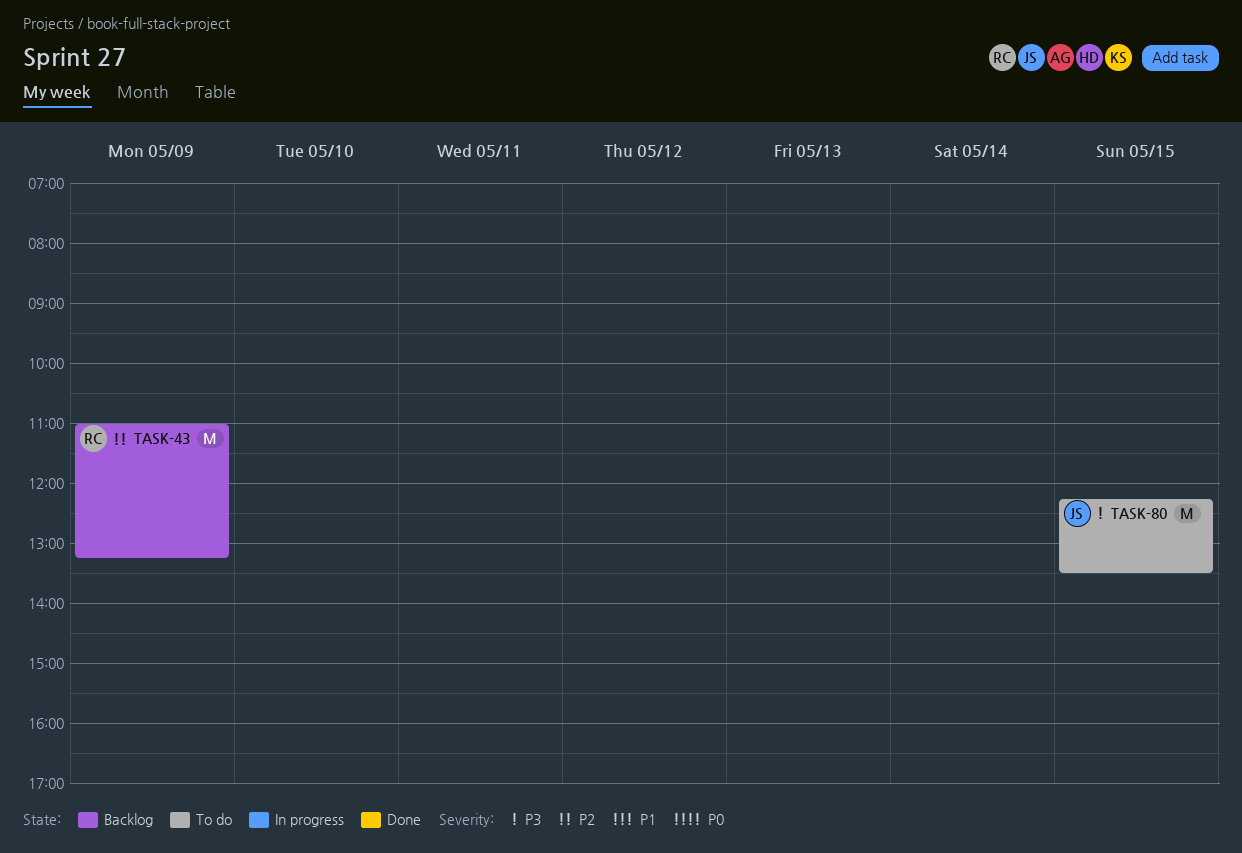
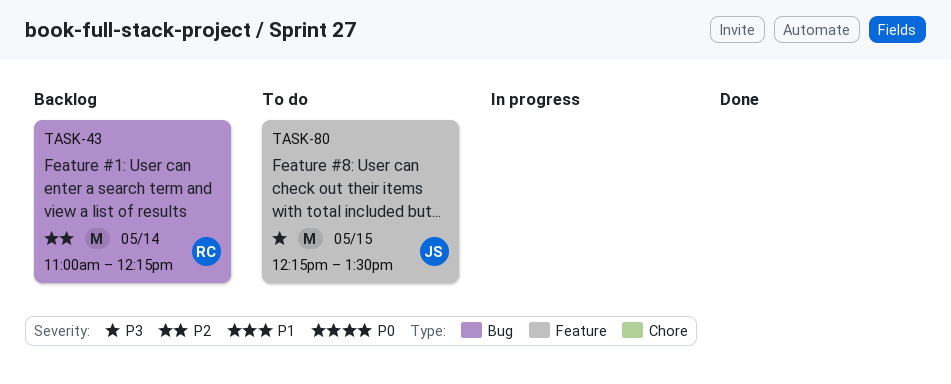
TASK-43, day: May 9 -> May 14
TASK-43, ends: 13:15 -> 12:15

